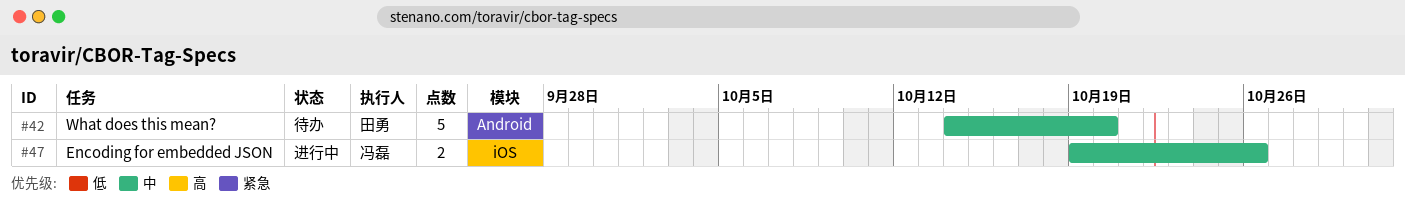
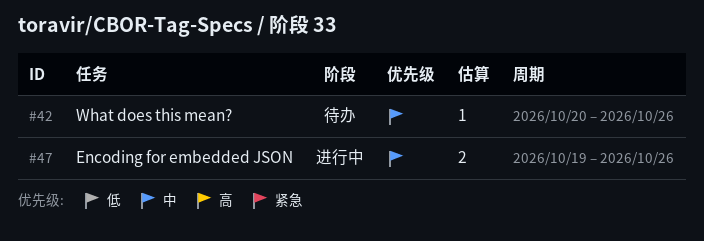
#42, estimate: 5 -> 1
#42, start: Oct 14 -> Oct 20
#42, due: Oct 20 -> Oct 26

